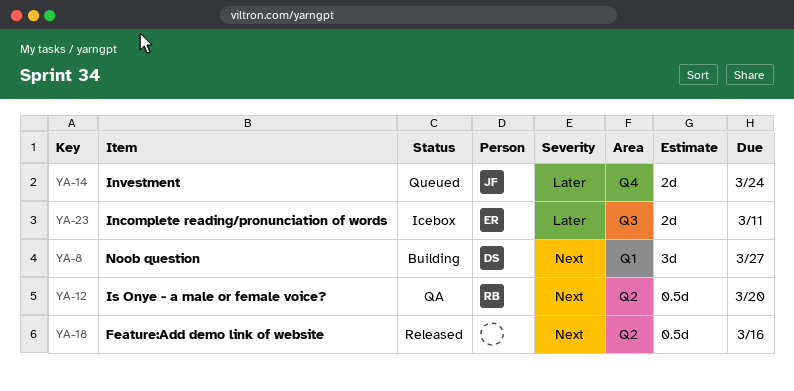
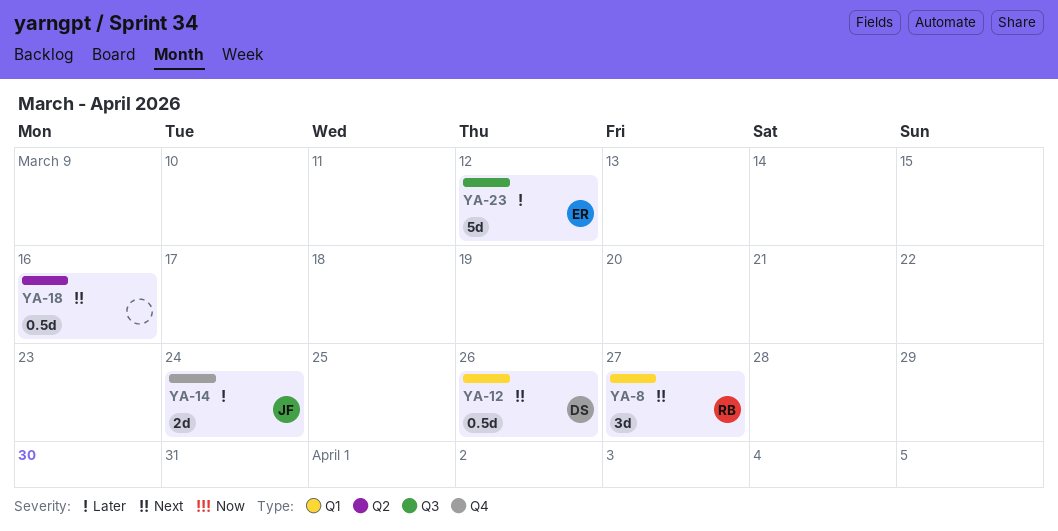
YA-8, owner: DS -> RB
YA-12, owner: RB -> DS
YA-12, label: Q2 -> Q1
YA-12, due: Mar 20 -> Mar 26
YA-23, estimate: 2d -> 5d
YA-23, due: Mar 11 -> Mar 12

